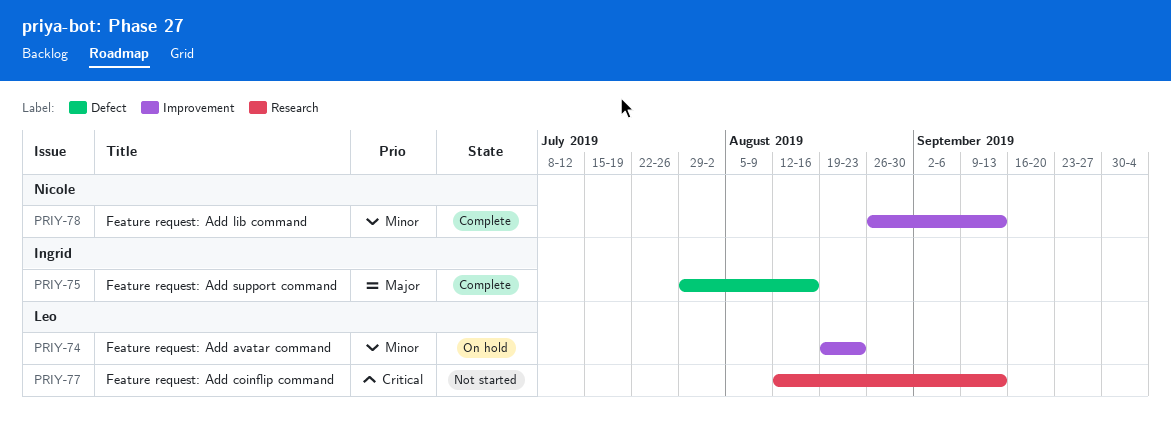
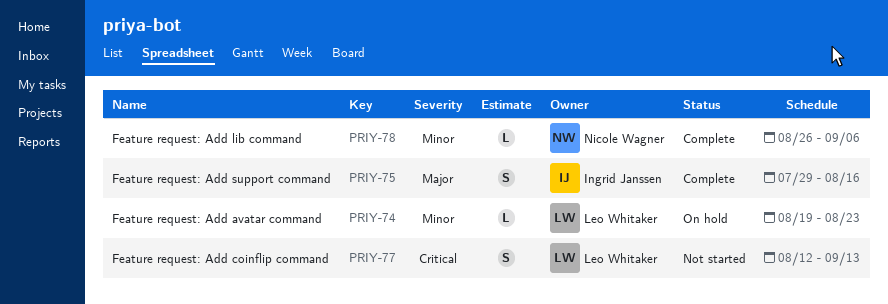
PRIY-78, due: Sep 13 -> Sep 6

